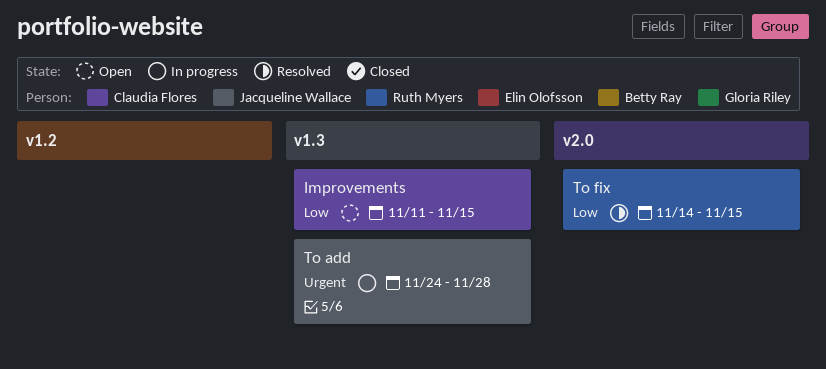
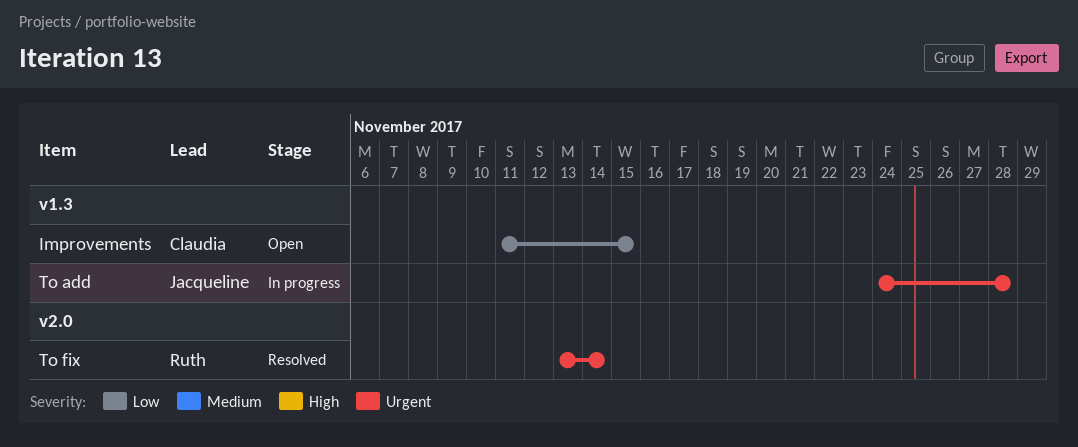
To fix, priority: Low -> Urgent
To fix, start: Nov 14 -> Nov 13
To fix, due: Nov 15 -> Nov 14

